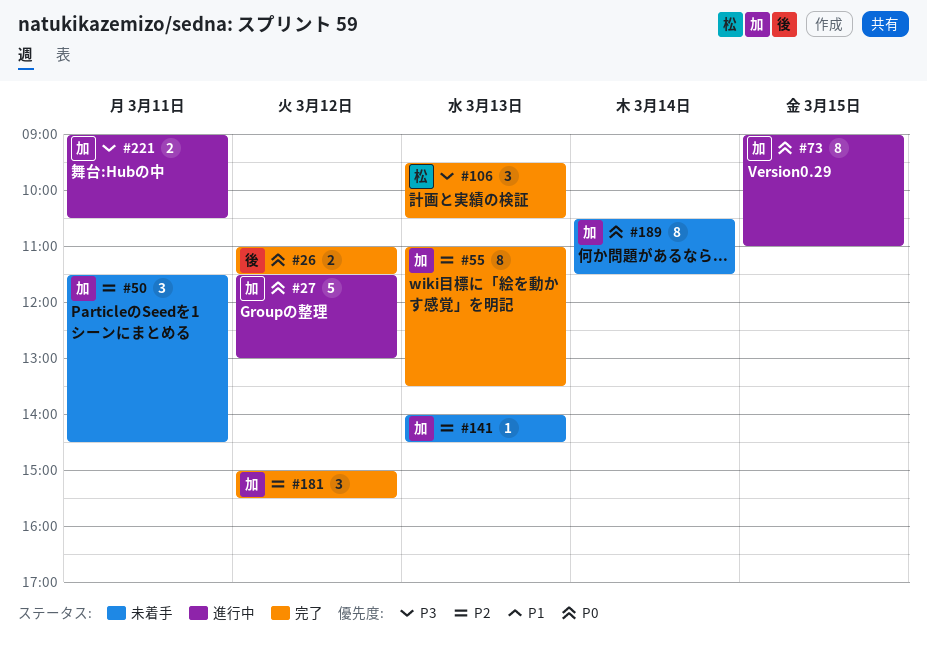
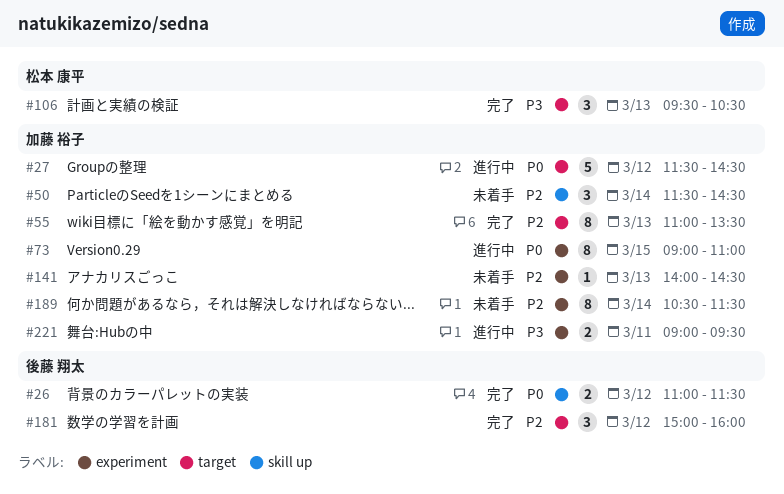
#27, ends: 13:00 -> 14:30
#50, day: Mar 11 -> Mar 14
#181, owner: 加藤 裕子 -> 後藤 翔太
#181, ends: 15:30 -> 16:00
#189, priority: P0 -> P2
#221, ends: 10:30 -> 09:30

